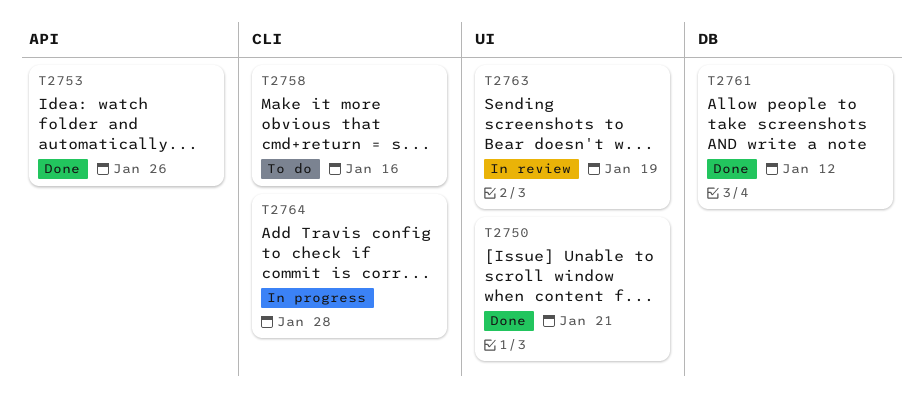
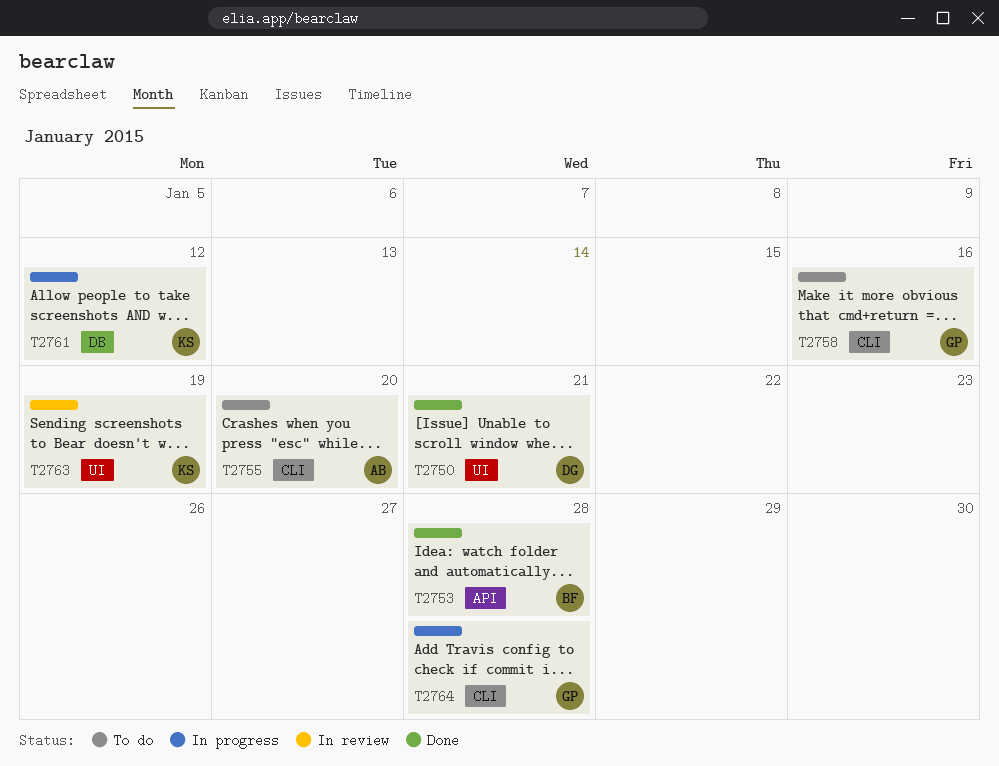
T2753, due: Jan 26 -> Jan 28
T2755: none -> present
T2761, status: Done -> In progress

